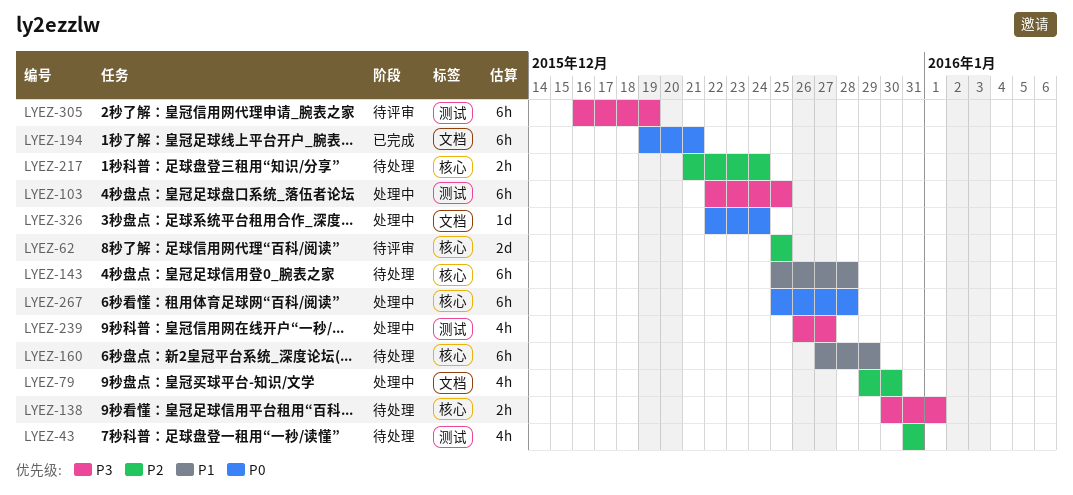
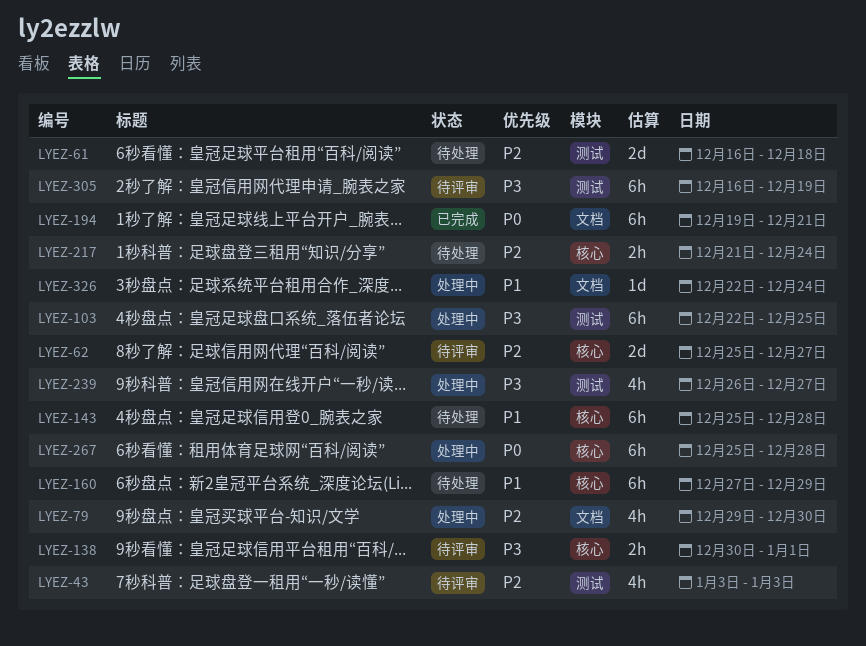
LYEZ-43, status: 待处理 -> 待评审
LYEZ-43, start: Dec 31 -> Jan 3
LYEZ-43, due: Dec 31 -> Jan 3
LYEZ-61: none -> present
LYEZ-62, due: Dec 25 -> Dec 27
LYEZ-138, status: 待处理 -> 待评审
LYEZ-326, priority: P0 -> P1

